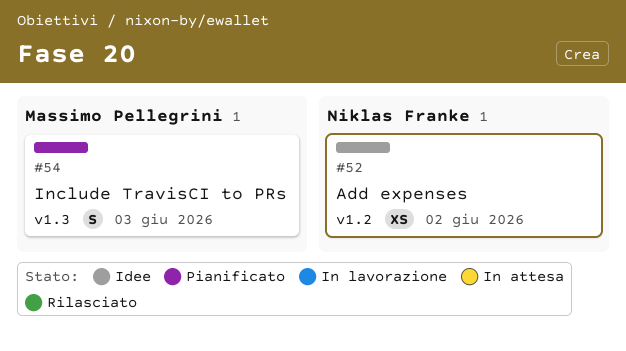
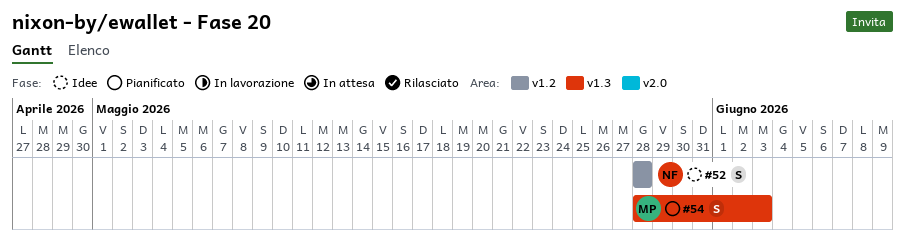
#52, estimate: XS -> S
#52, due: Jun 2 -> May 28

